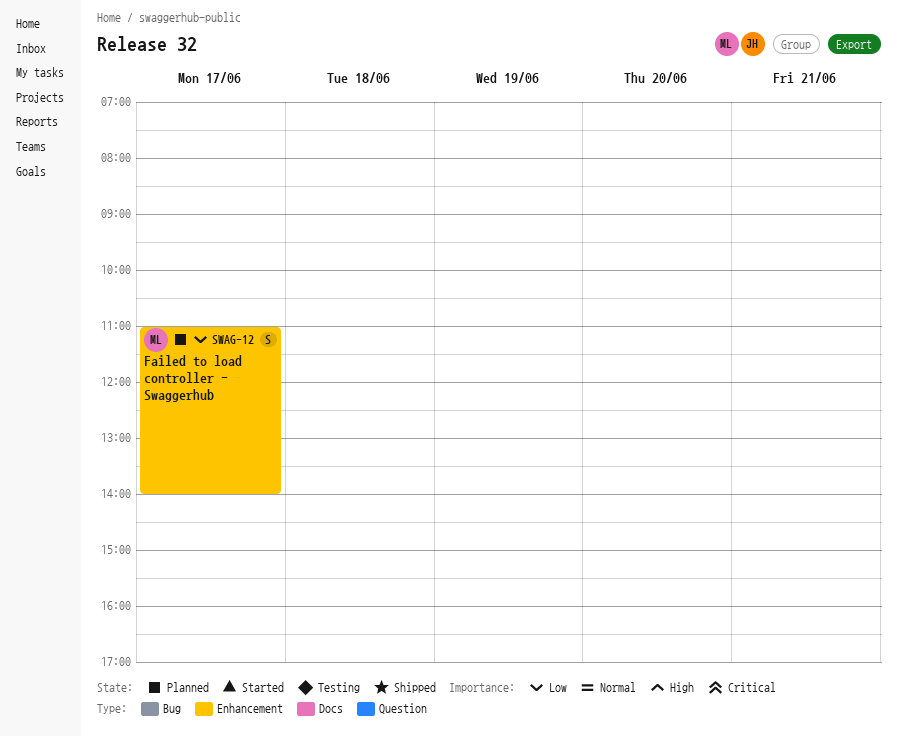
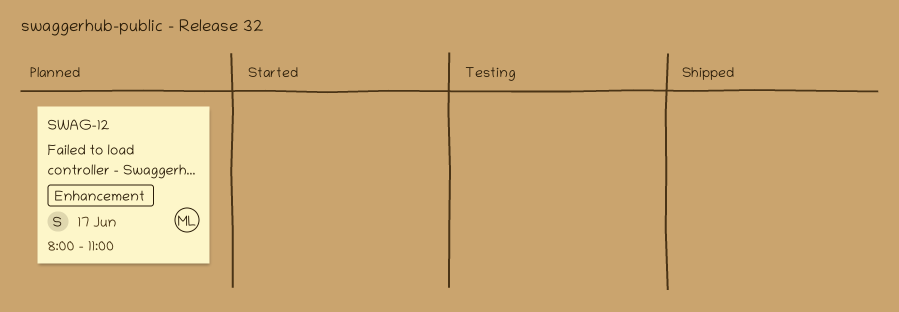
SWAG-12, begins: 11:00 -> 08:00
SWAG-12, ends: 14:00 -> 11:00

